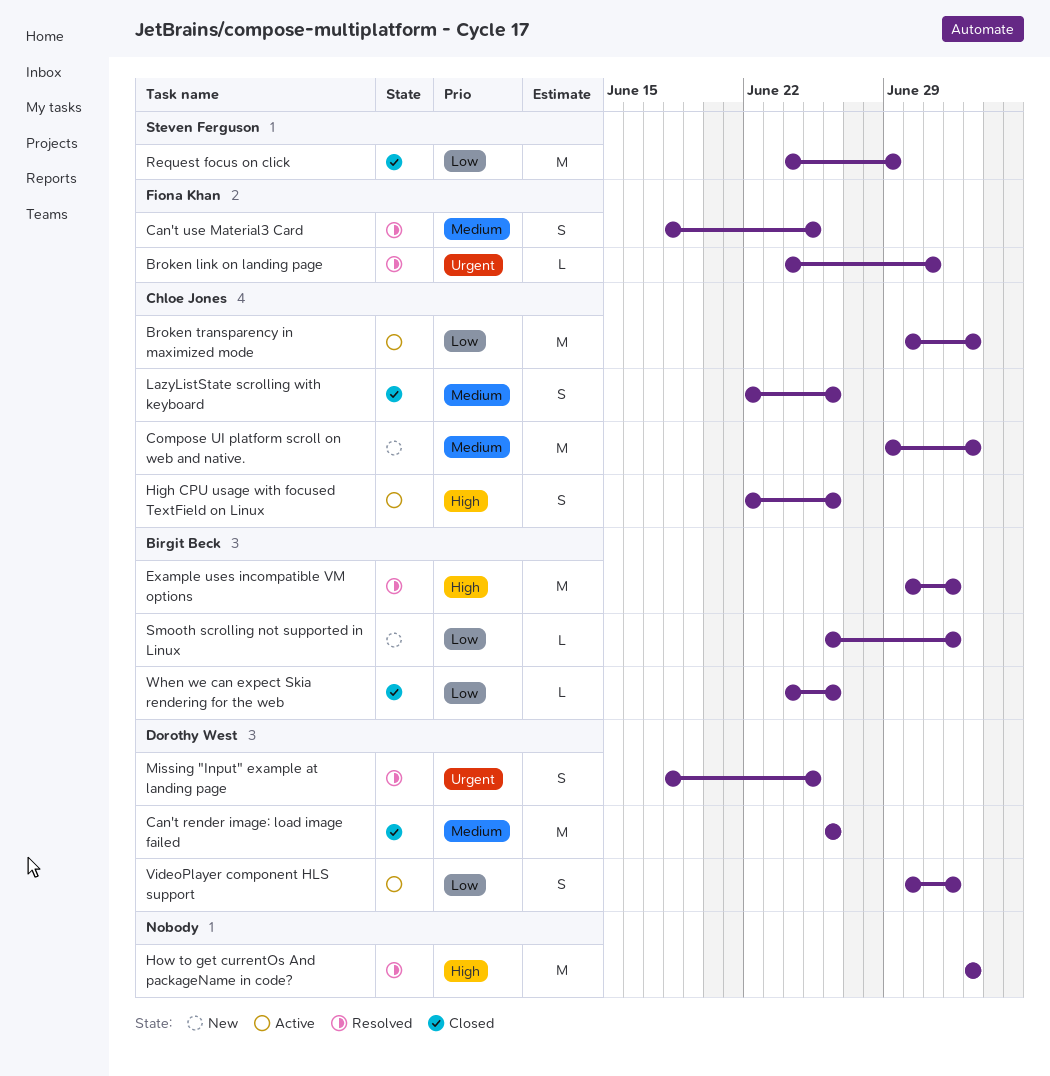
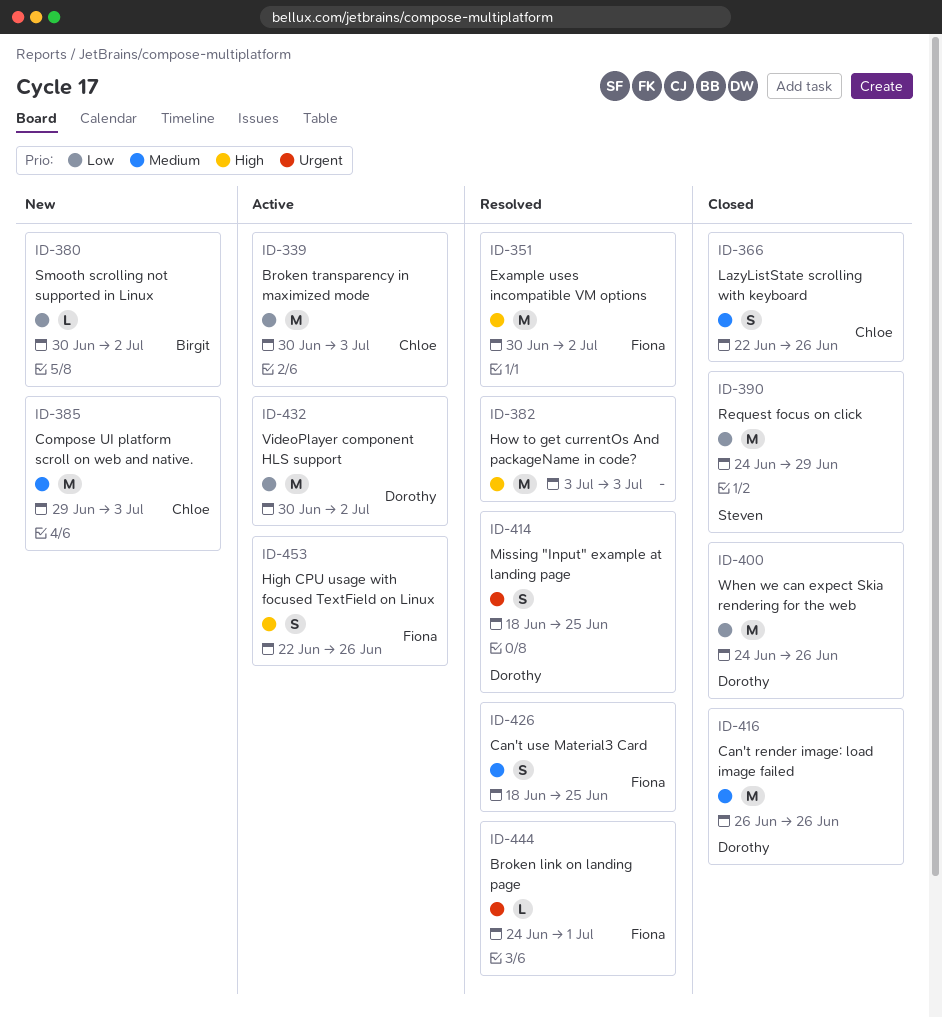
Example uses incompatible VM options, owner: Birgit Beck -> Fiona Khan
High CPU usage with focused TextField on Linux, owner: Chloe Jones -> Fiona Khan
Smooth scrolling not supported in Linux, start: Jun 26 -> Jun 30
VideoPlayer component HLS support, estimate: S -> M
When we can expect Skia rendering for the web, owner: Birgit Beck -> Dorothy West
When we can expect Skia rendering for the web, estimate: L -> M

